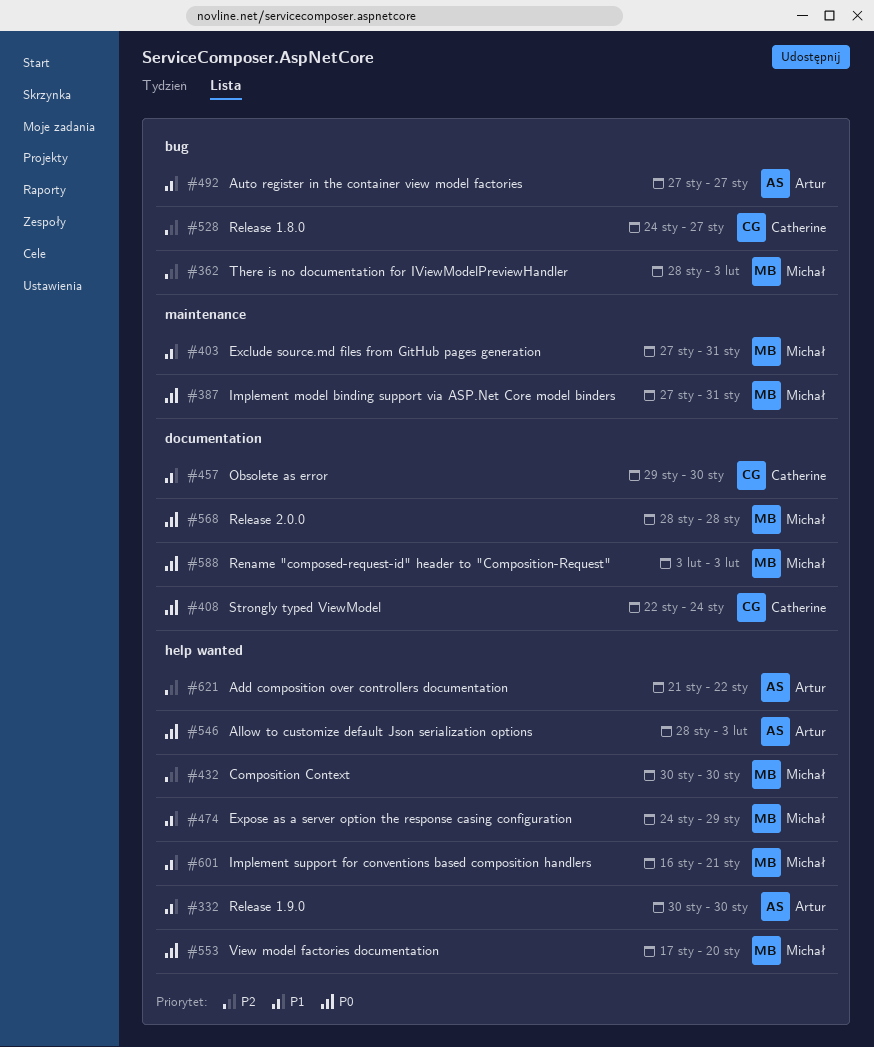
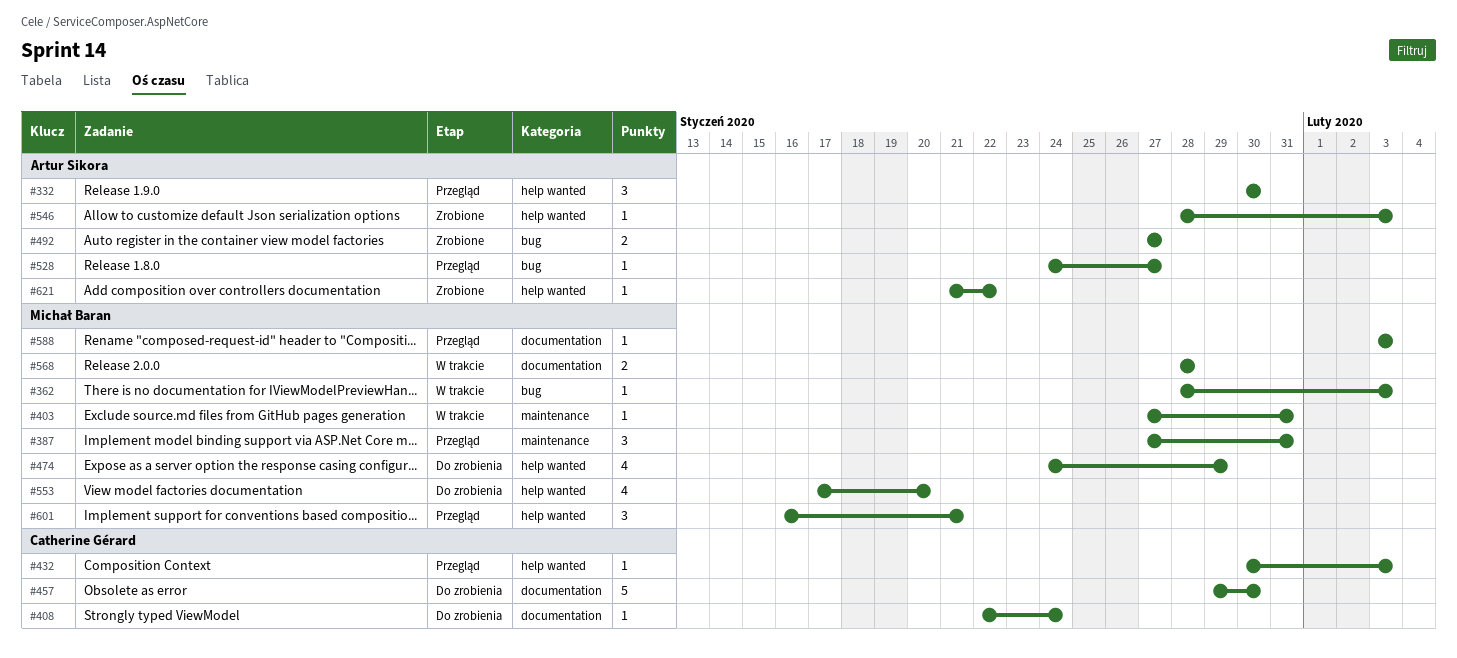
#432, owner: Michał Baran -> Catherine Gérard
#432, due: Jan 30 -> Feb 3
#528, owner: Catherine Gérard -> Artur Sikora

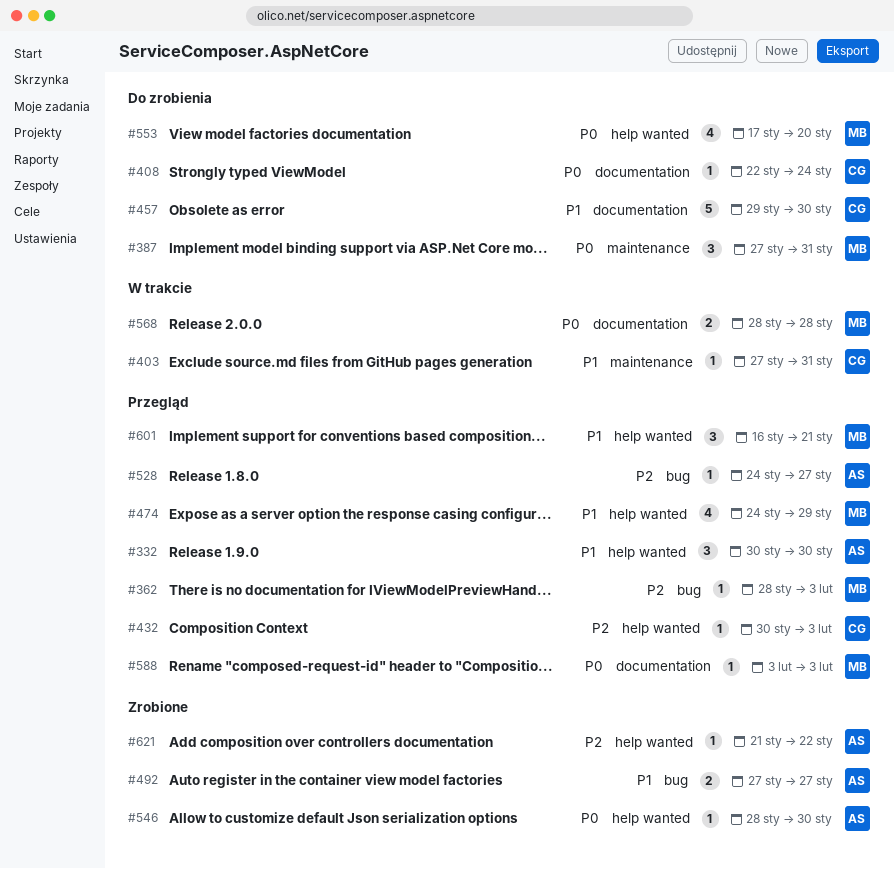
#362, status: W trakcie -> Przegląd
#387, status: Przegląd -> Do zrobienia
#403, owner: Michał Baran -> Catherine Gérard
#474, status: Do zrobienia -> Przegląd
#546, due: Feb 3 -> Jan 30

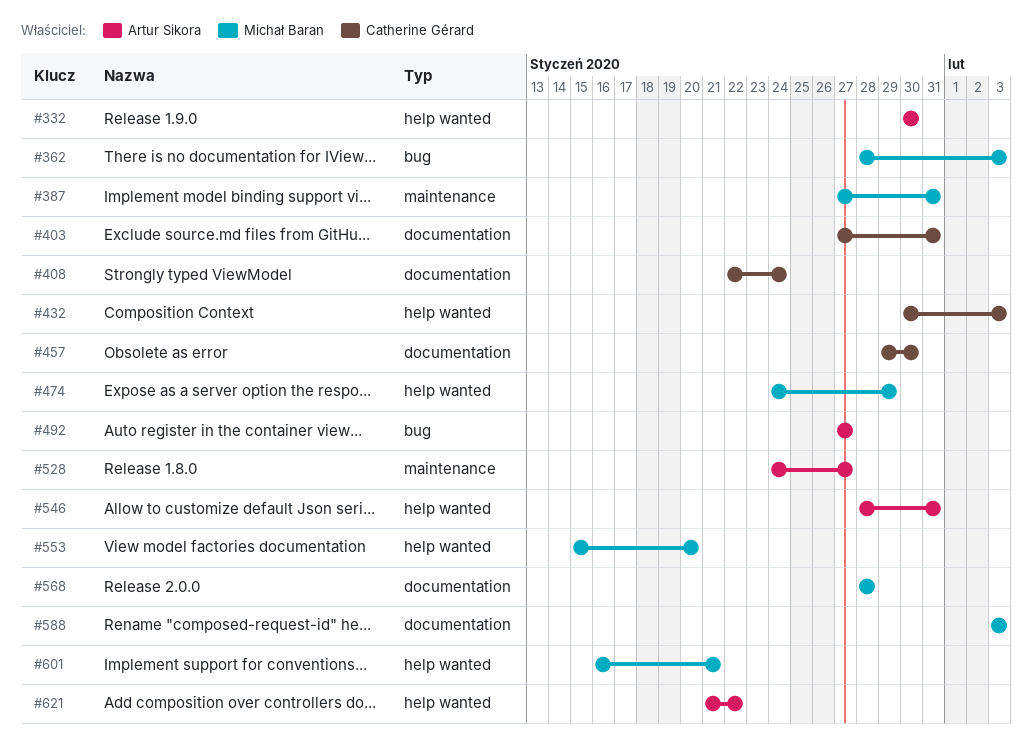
#403, label: maintenance -> documentation
#528, label: bug -> maintenance
#546, due: Jan 30 -> Jan 31
#553, start: Jan 17 -> Jan 15

